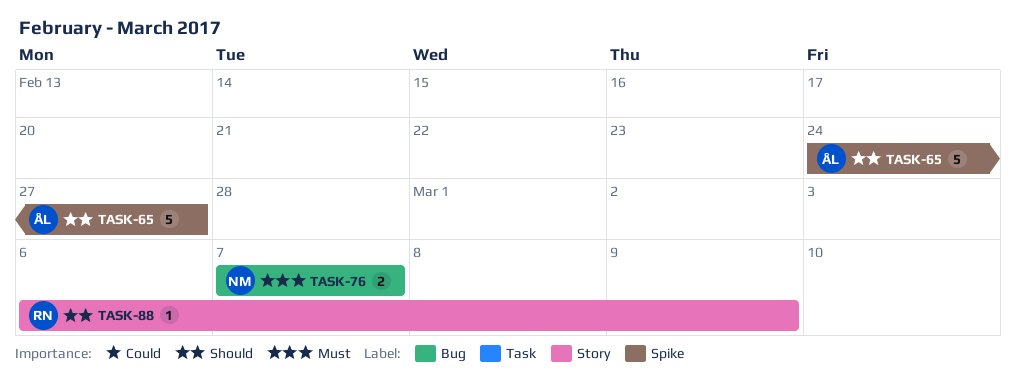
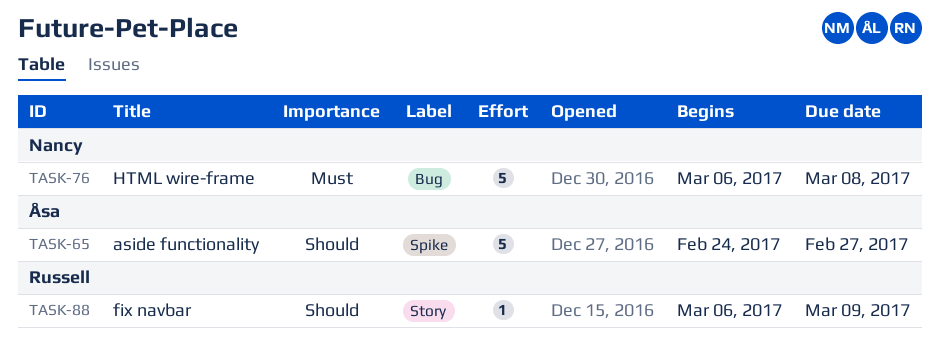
TASK-76, estimate: 2 -> 5
TASK-76, start: Mar 7 -> Mar 6
TASK-76, due: Mar 7 -> Mar 8

